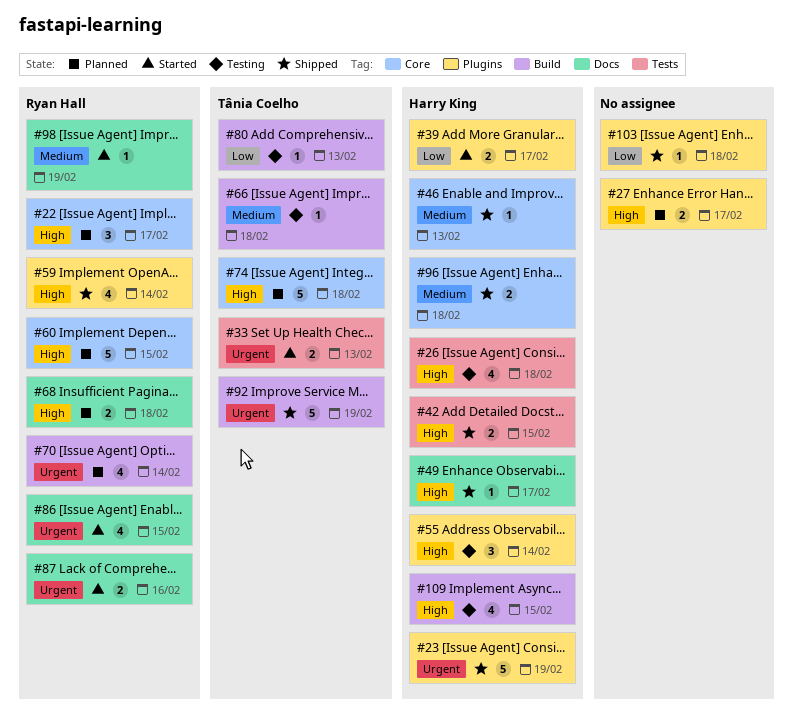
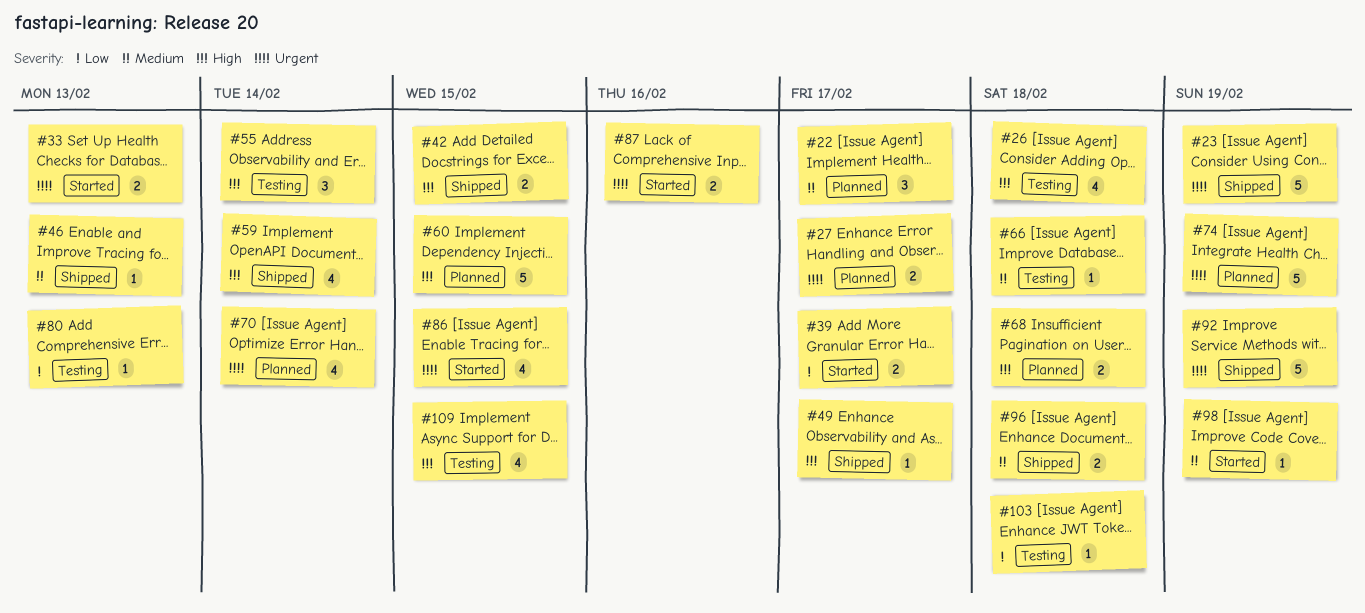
#22, priority: High -> Medium
#27, priority: High -> Urgent
#74, priority: High -> Urgent
#74, due: Feb 18 -> Feb 19
#103, status: Shipped -> Testing

